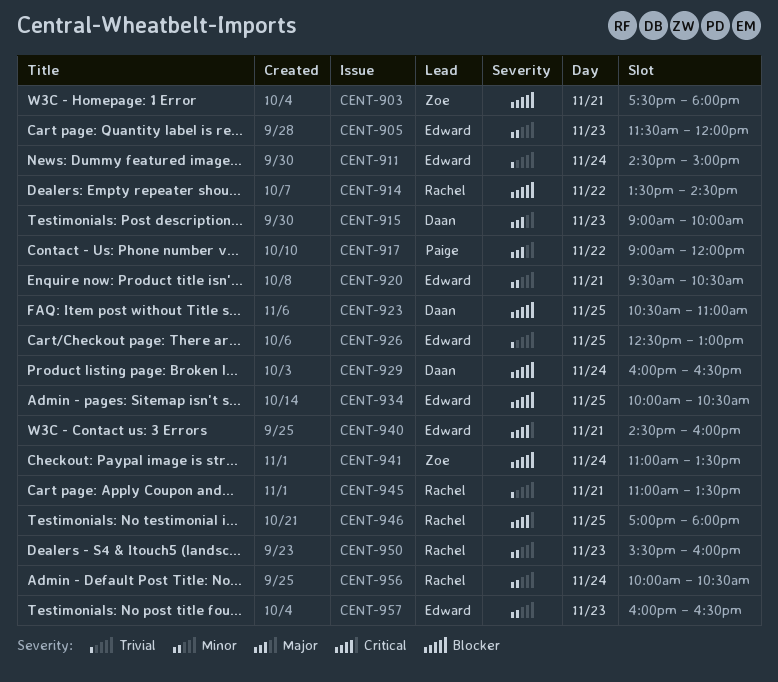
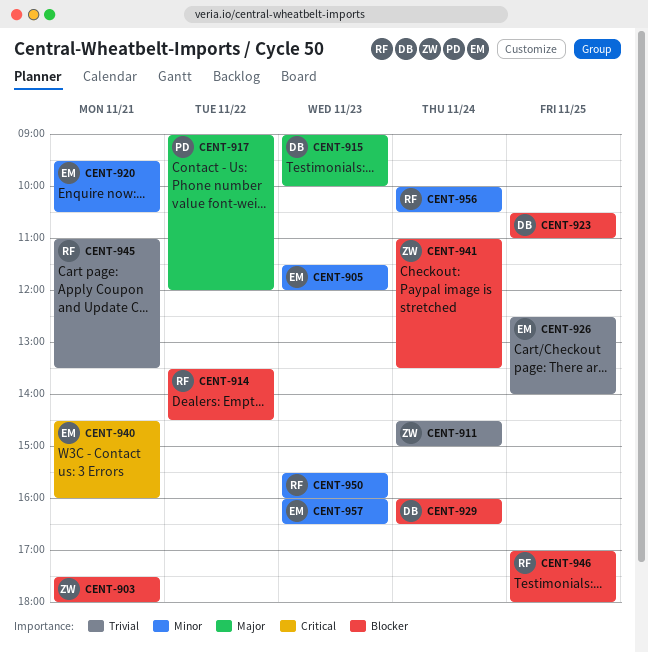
CENT-911, owner: Edward -> Zoe
CENT-926, ends: 13:00 -> 14:00
CENT-934: present -> none
CENT-946, priority: Critical -> Blocker

